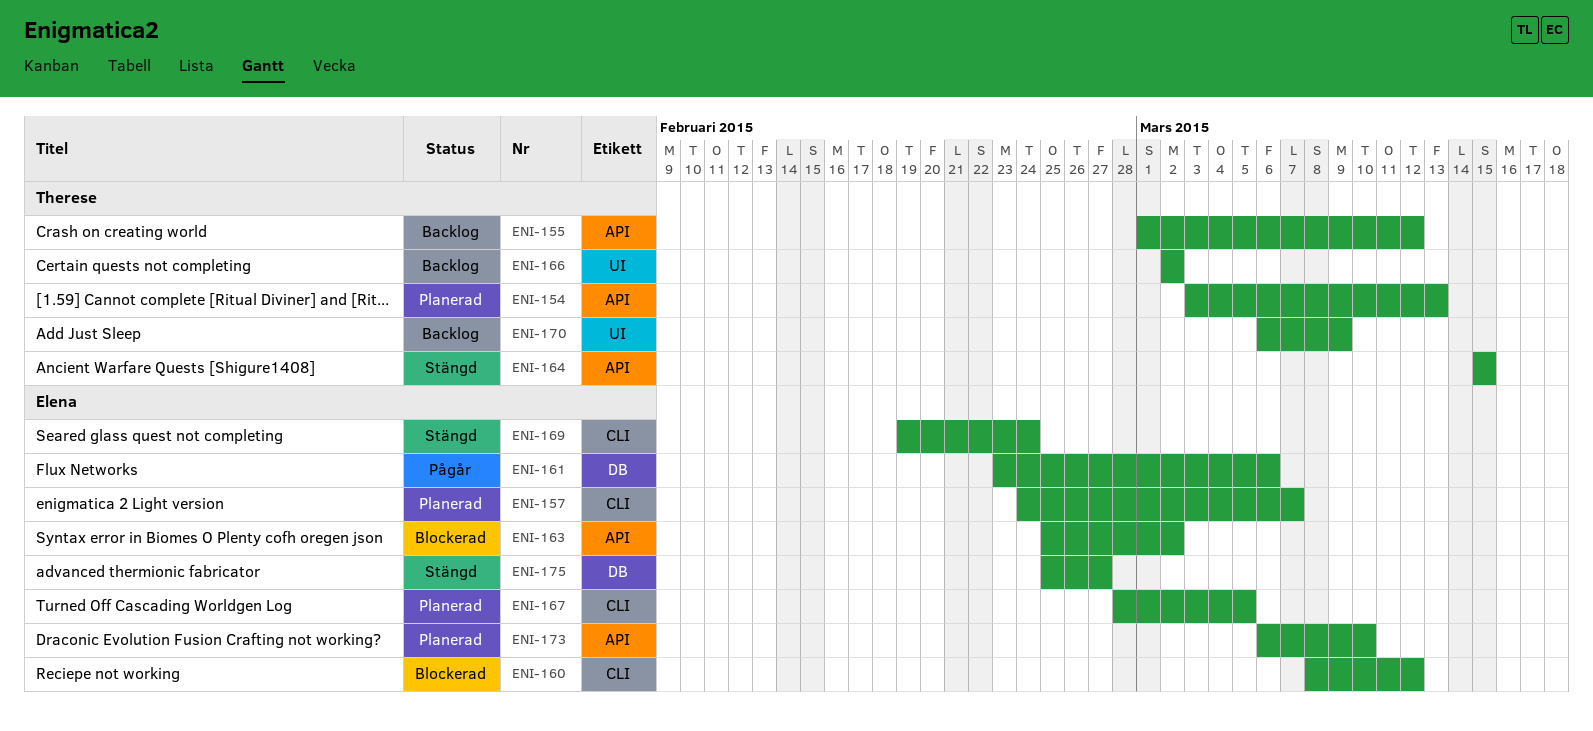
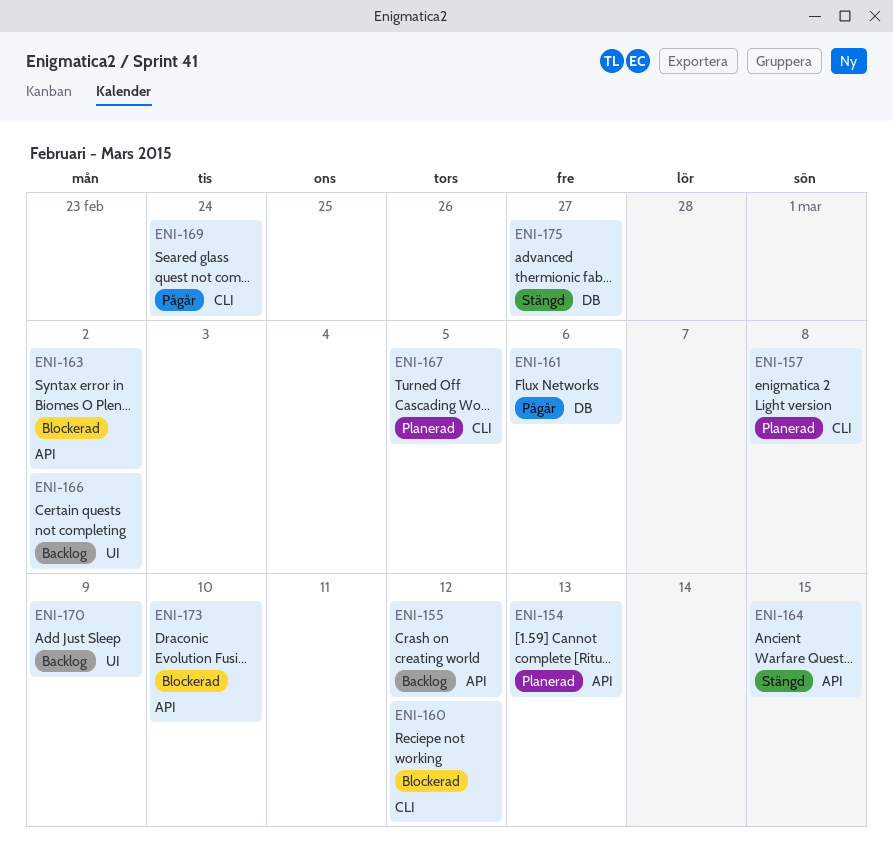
ENI-157, due: Mar 7 -> Mar 8
ENI-169, status: Stängd -> Pågår
ENI-173, status: Planerad -> Blockerad

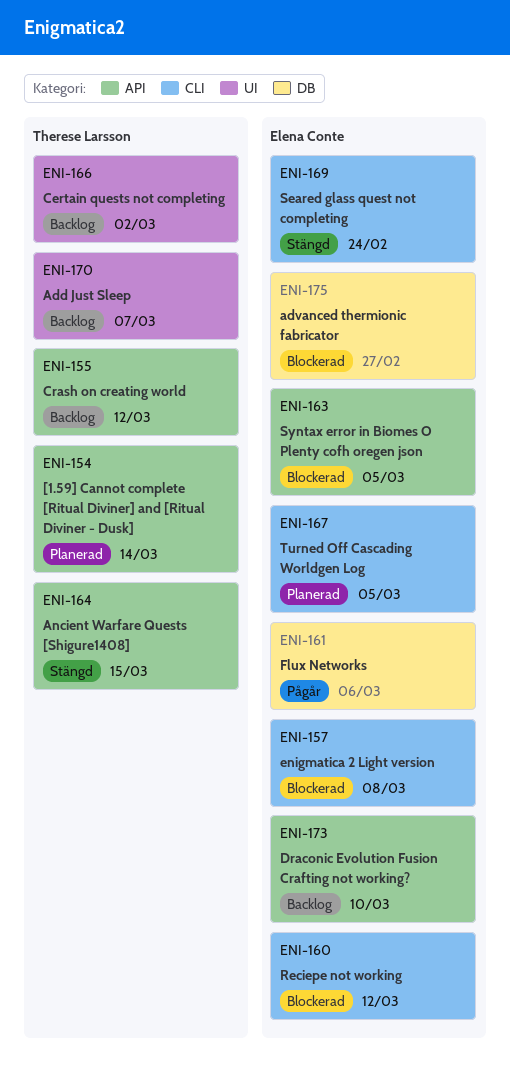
ENI-154, due: Mar 13 -> Mar 14
ENI-157, status: Planerad -> Blockerad
ENI-163, due: Mar 2 -> Mar 5
ENI-169, status: Pågår -> Stängd
ENI-170, due: Mar 9 -> Mar 7
ENI-173, status: Blockerad -> Backlog
ENI-175, status: Stängd -> Blockerad

